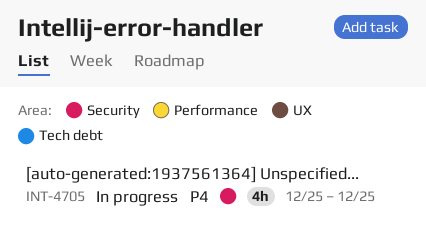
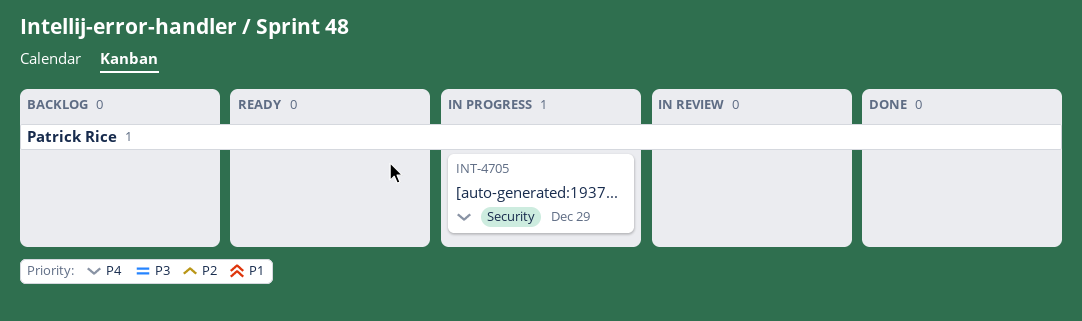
INT-4705, due: Dec 25 -> Dec 29

